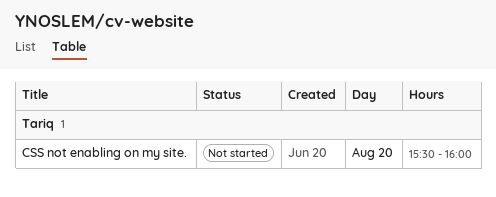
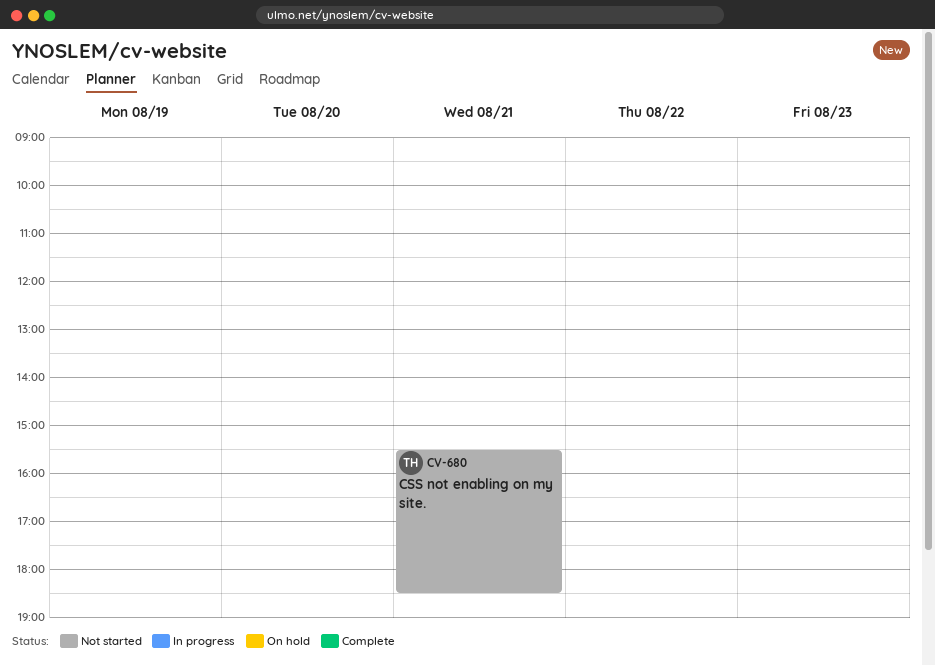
CSS not enabling on my site., day: Aug 20 -> Aug 21
CSS not enabling on my site., ends: 16:00 -> 18:30

